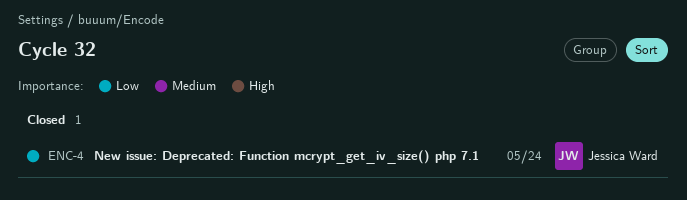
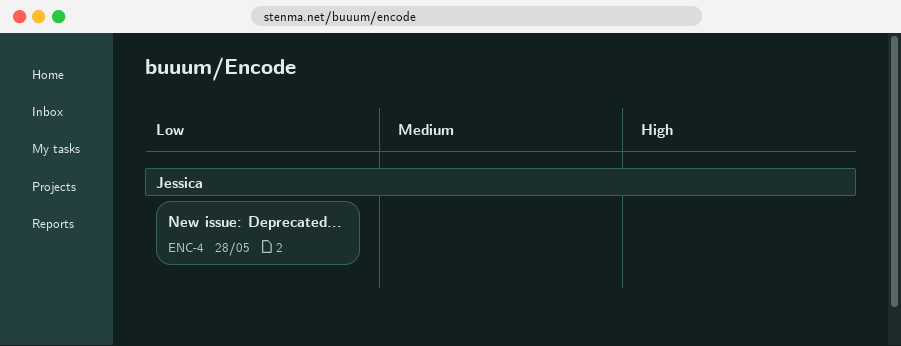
ENC-4, due: May 24 -> May 28

